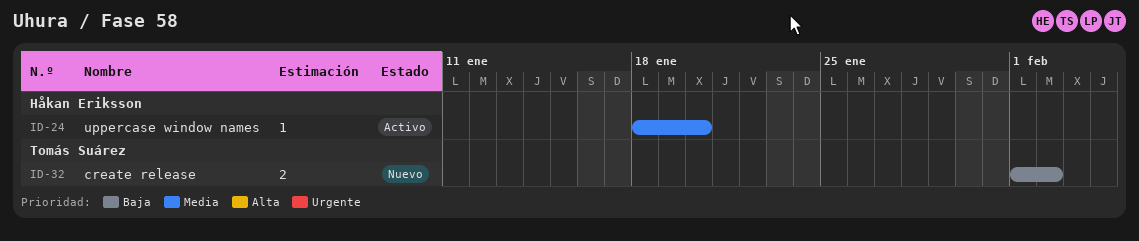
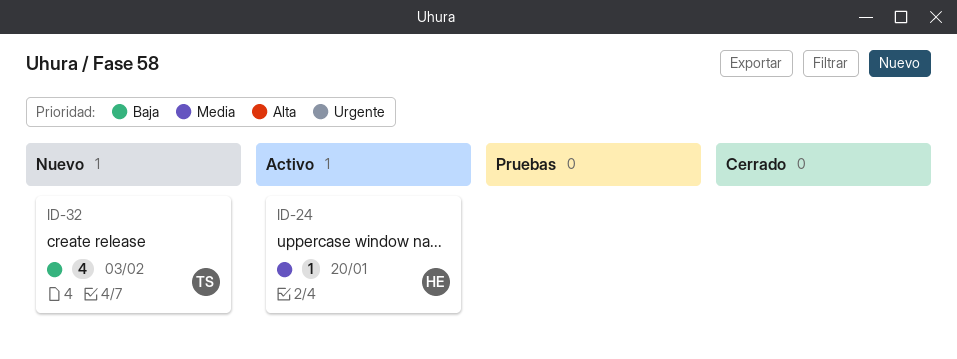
ID-32, estimate: 2 -> 4
ID-32, due: Feb 2 -> Feb 3

